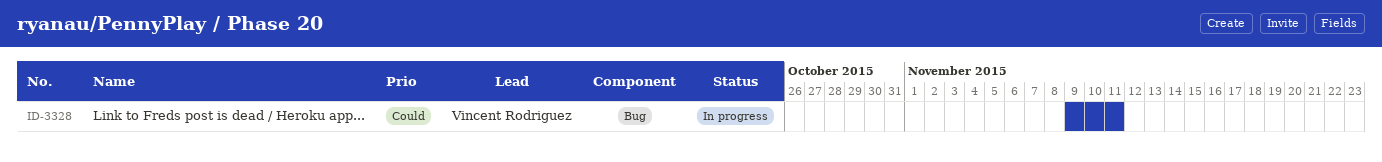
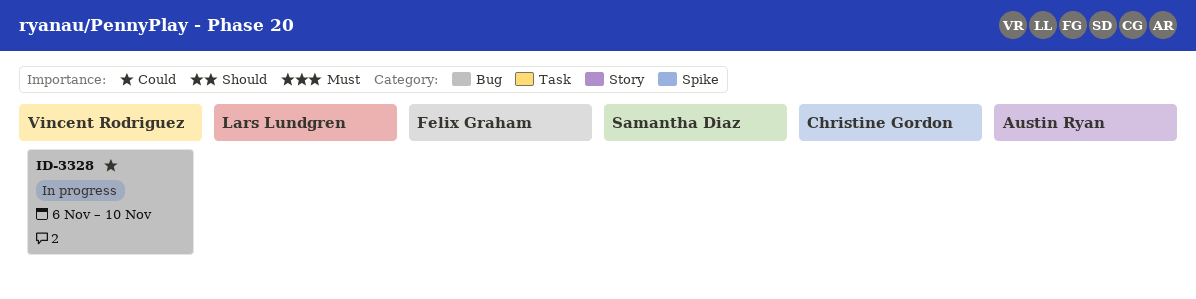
ID-3328, start: Nov 9 -> Nov 6
ID-3328, due: Nov 11 -> Nov 10

